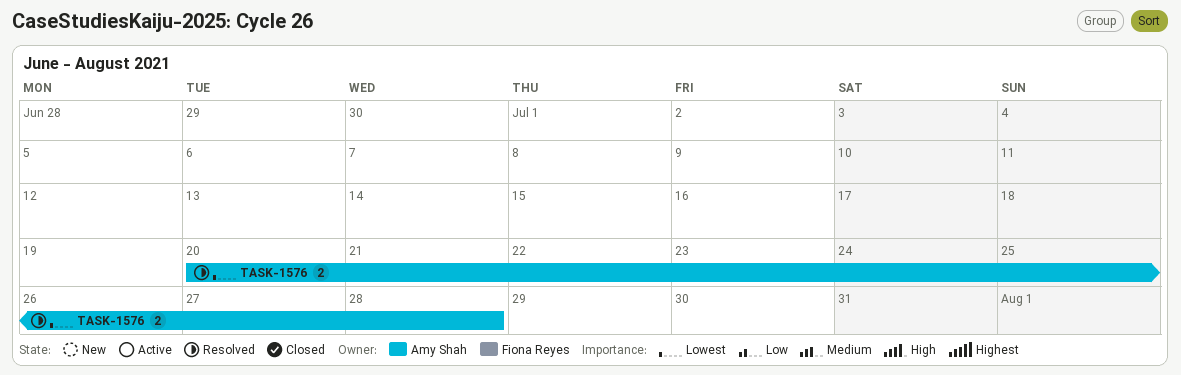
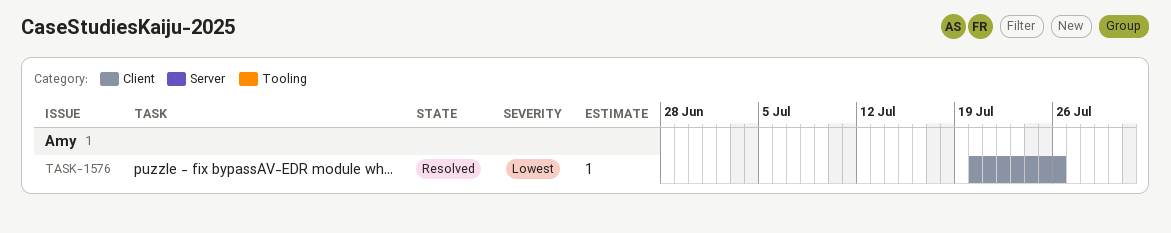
TASK-1576, estimate: 2 -> 1
TASK-1576, due: Jul 28 -> Jul 26

